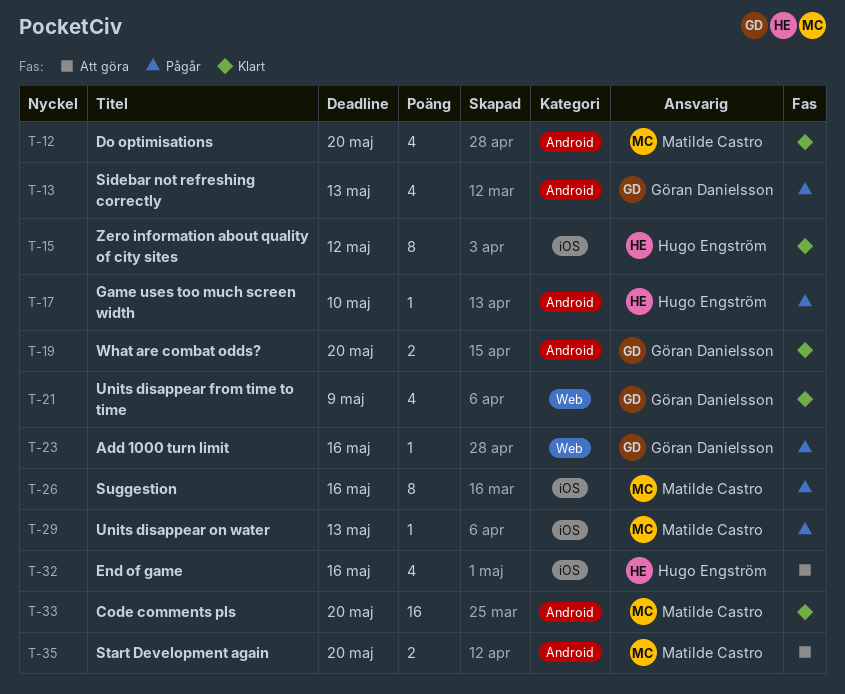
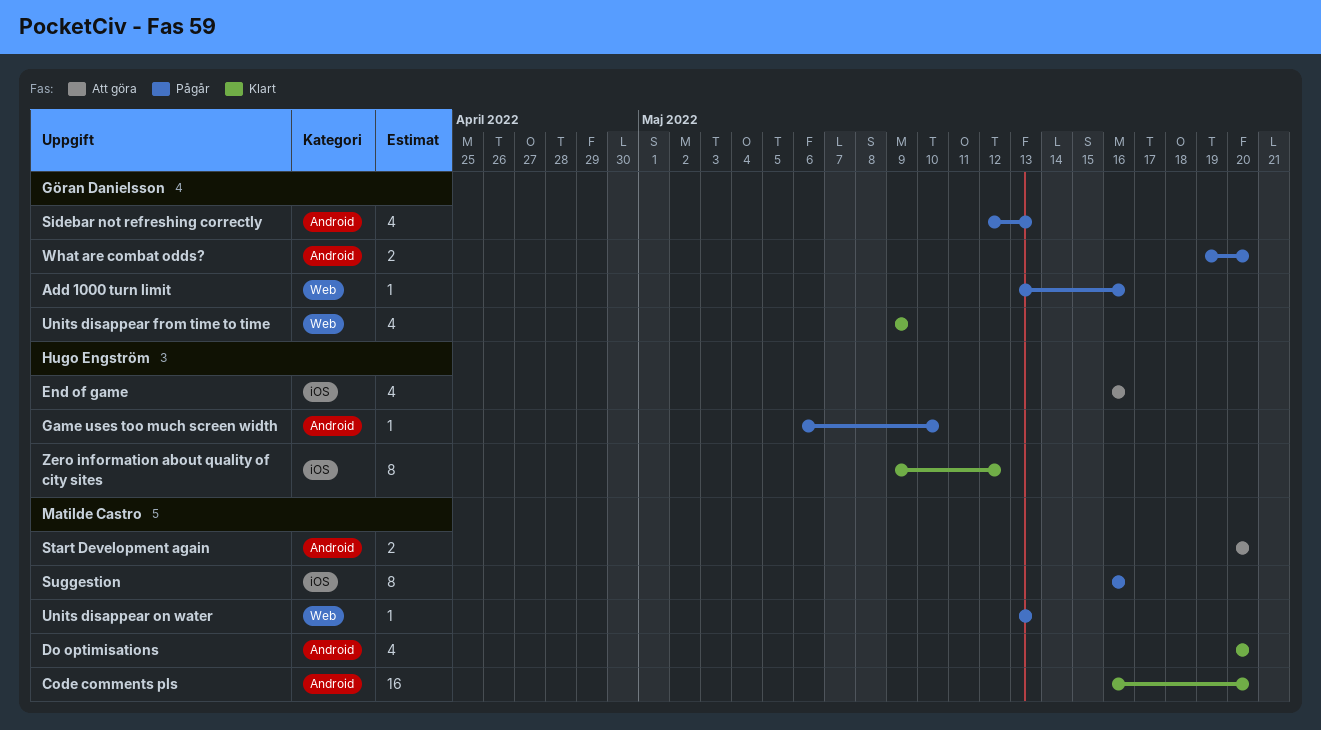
Units disappear on water, label: iOS -> Web
What are combat odds?, status: Klart -> Pågår

